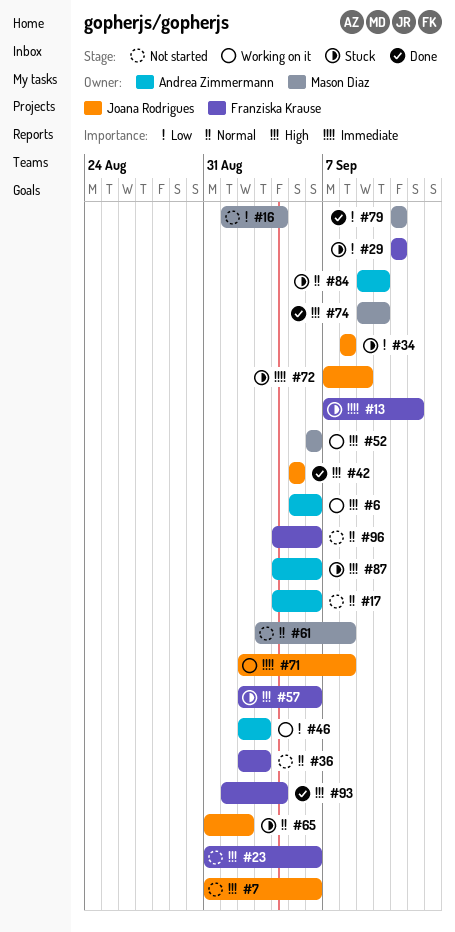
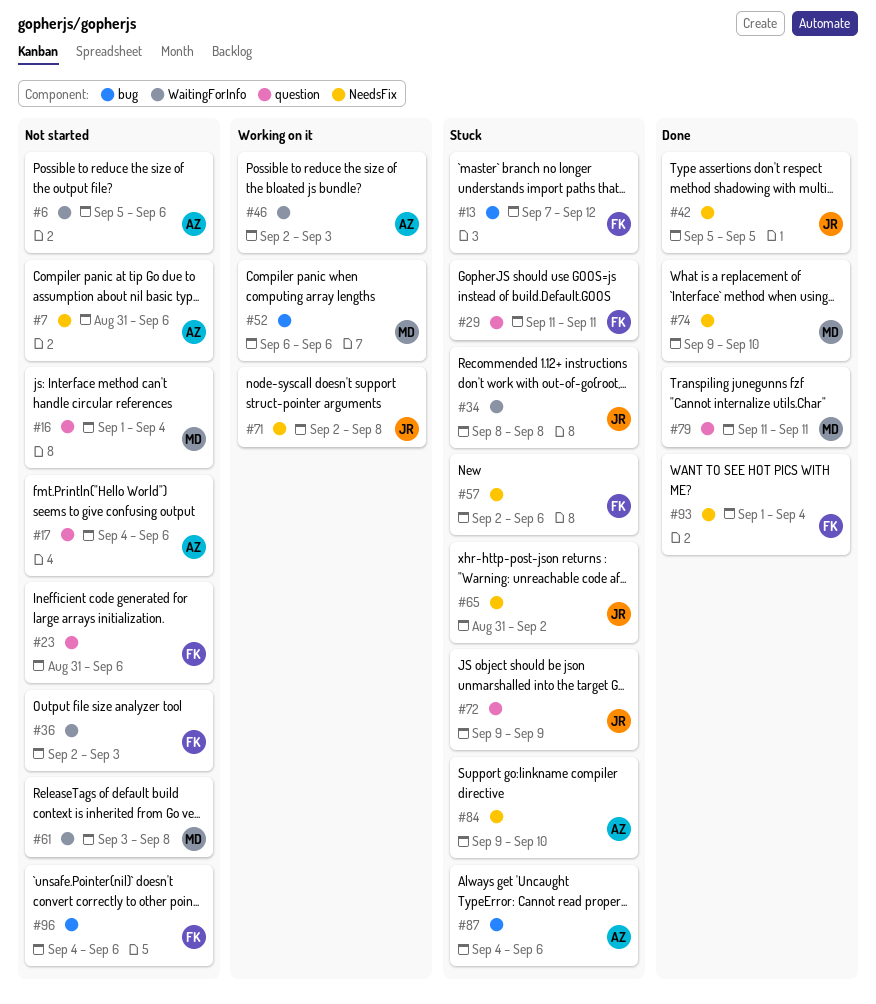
#6, status: Working on it -> Not started
#7, owner: Joana Rodrigues -> Andrea Zimmermann
#72, start: Sep 7 -> Sep 9

